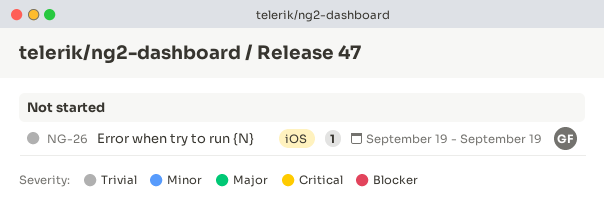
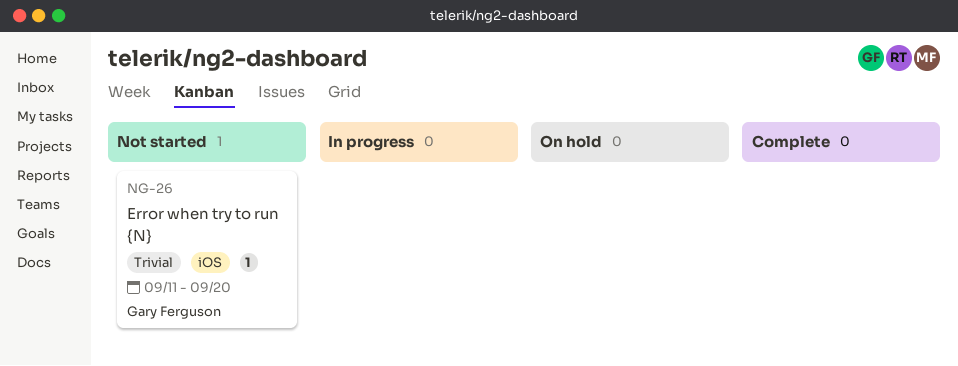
NG-26, start: Sep 19 -> Sep 11
NG-26, due: Sep 19 -> Sep 20

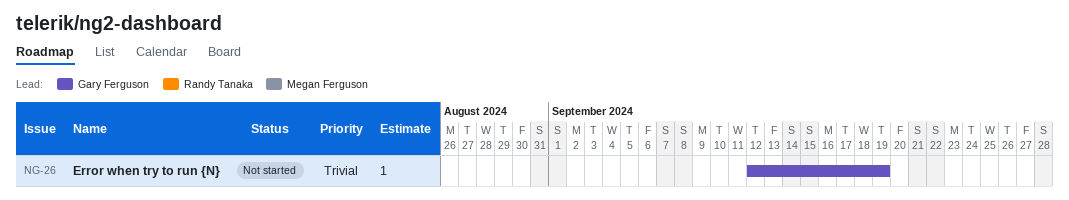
NG-26, start: Sep 11 -> Sep 12
NG-26, due: Sep 20 -> Sep 19

